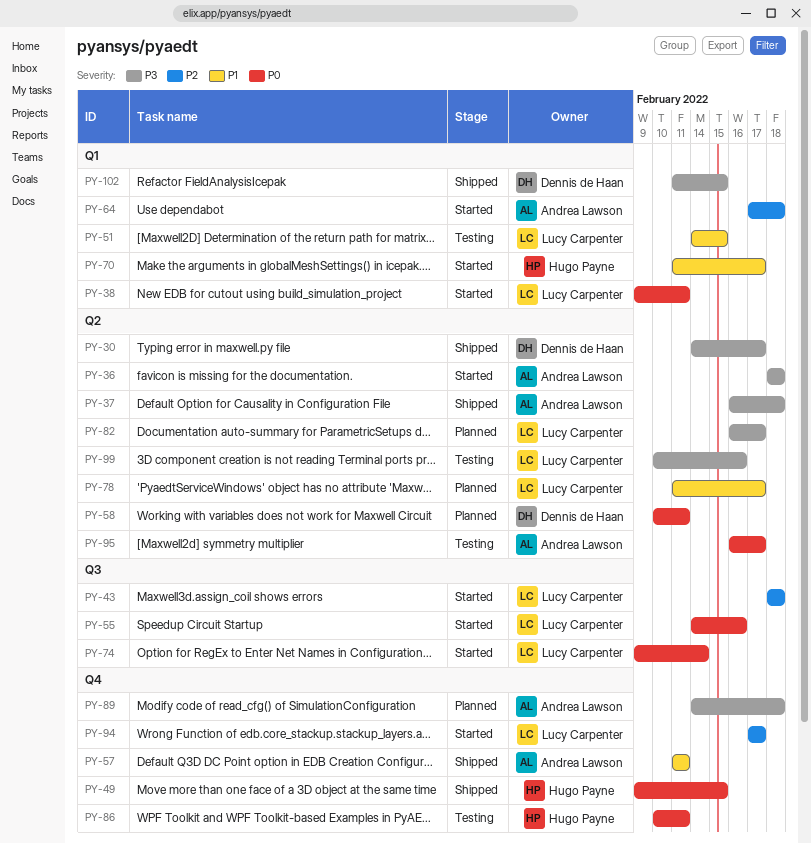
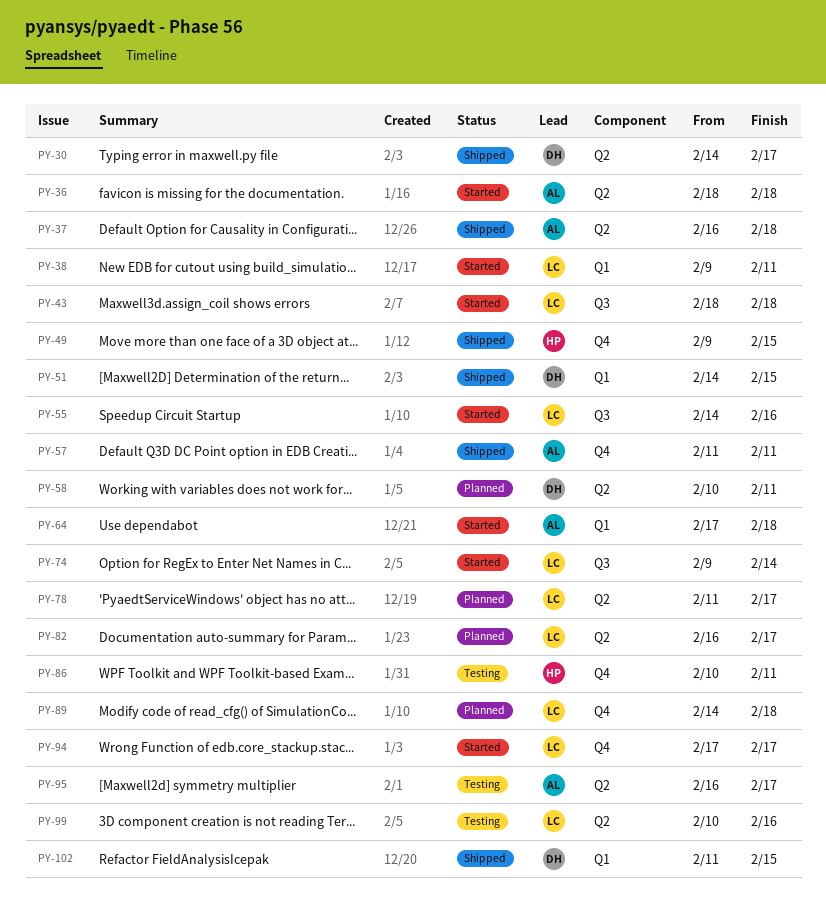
PY-51, status: Testing -> Shipped
PY-51, owner: Lucy Carpenter -> Dennis de Haan
PY-70: present -> none
PY-89, owner: Andrea Lawson -> Lucy Carpenter

